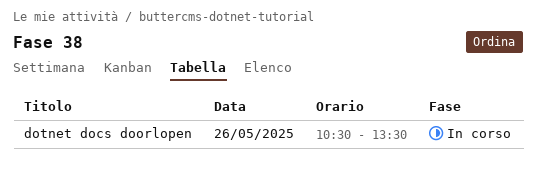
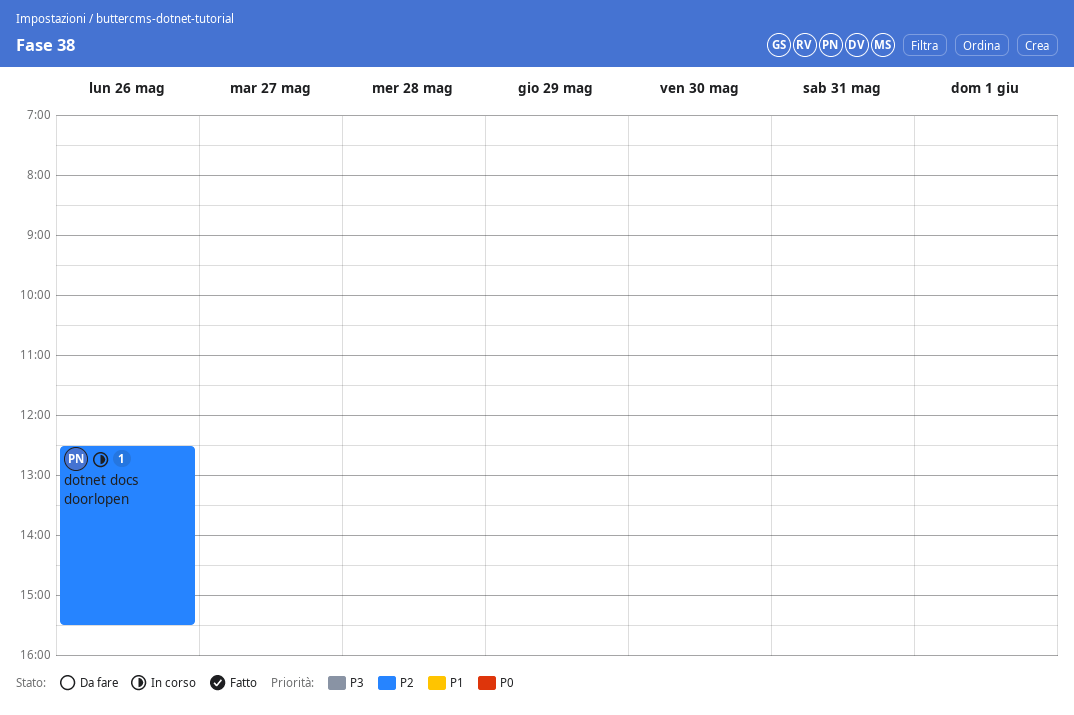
dotnet docs doorlopen, begins: 10:30 -> 12:30
dotnet docs doorlopen, ends: 13:30 -> 15:30

